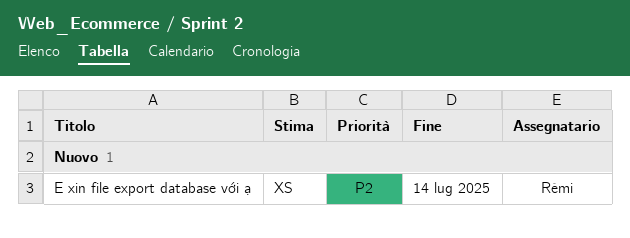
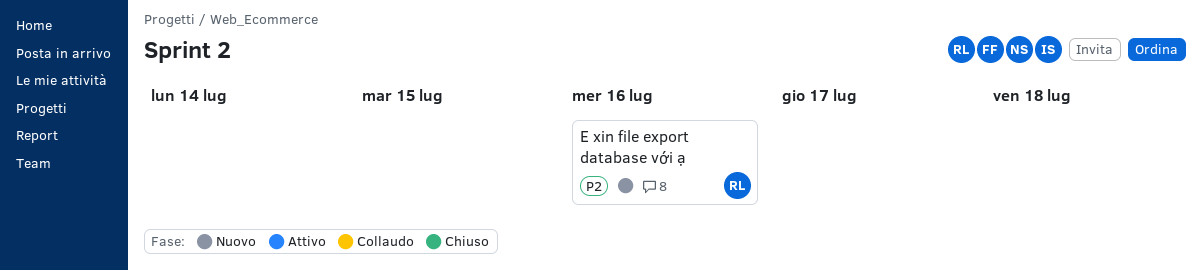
E xin file export database với ạ, due: Jul 14 -> Jul 16

